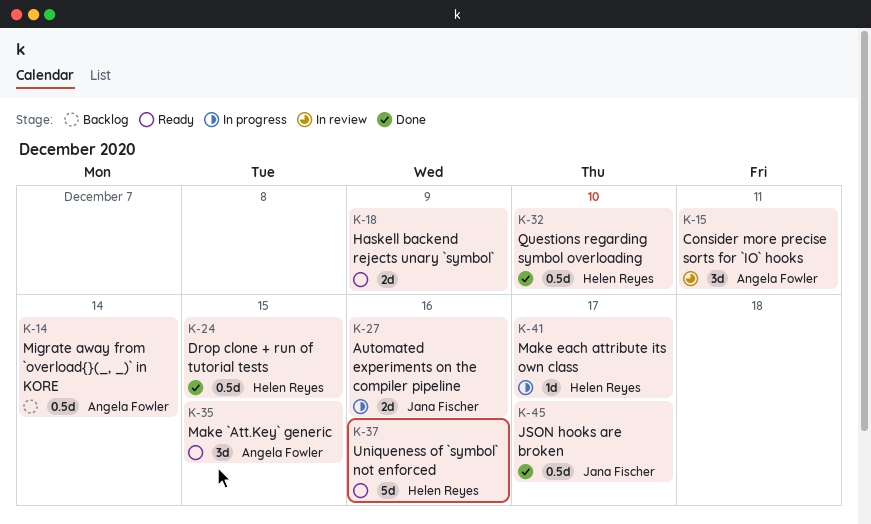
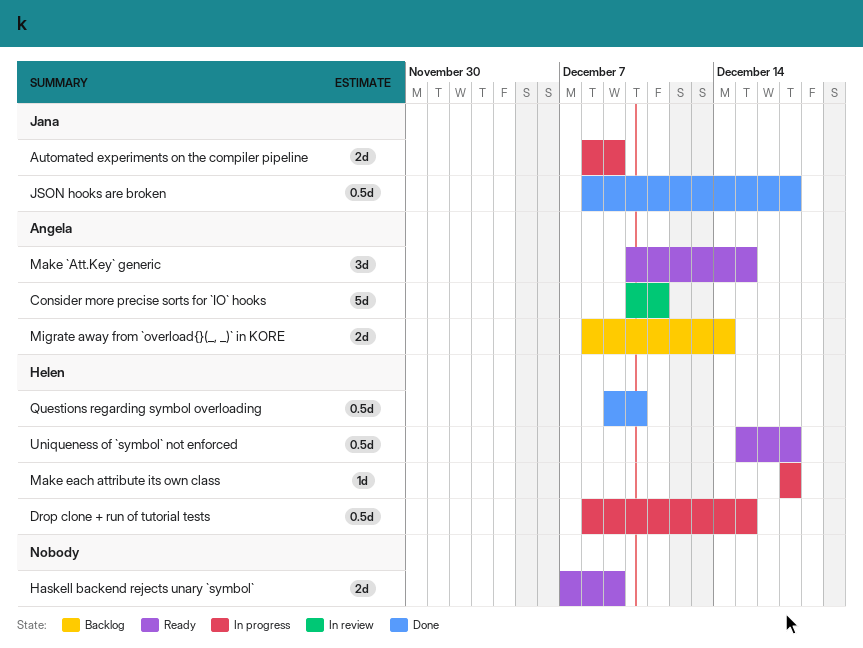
Automated experiments on the compiler pipeline, due: Dec 16 -> Dec 9
Consider more precise sorts for `IO` hooks, estimate: 3d -> 5d
Drop clone + run of tutorial tests, status: Done -> In progress
Migrate away from `overload{}(_, _)` in KORE, estimate: 0.5d -> 2d
Uniqueness of `symbol` not enforced, estimate: 5d -> 0.5d
Uniqueness of `symbol` not enforced, due: Dec 16 -> Dec 17

